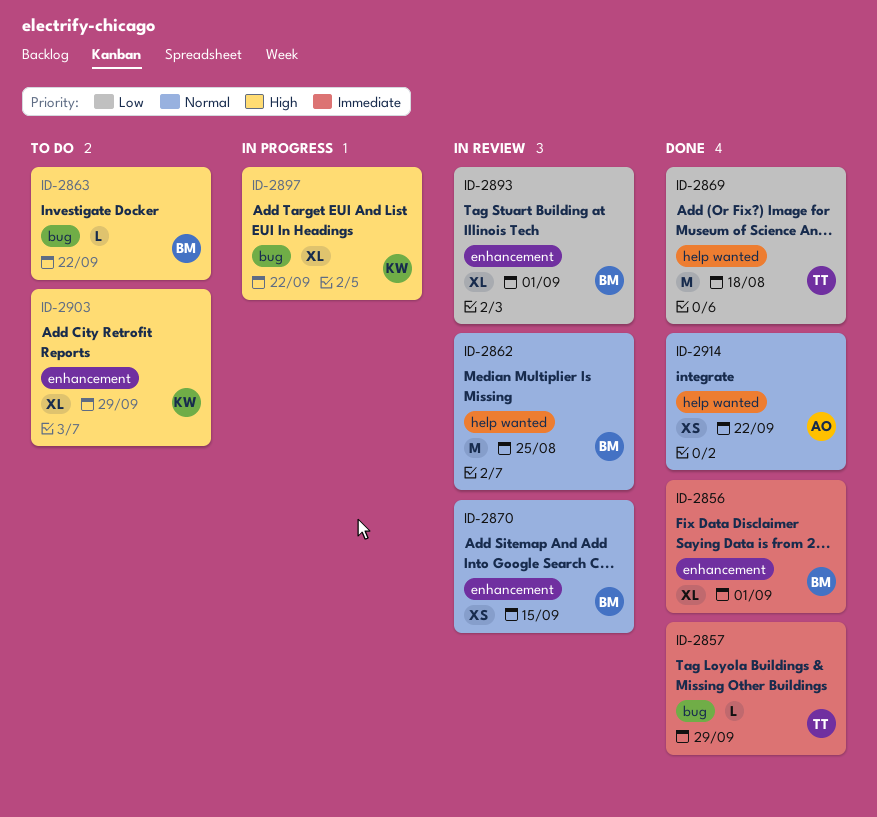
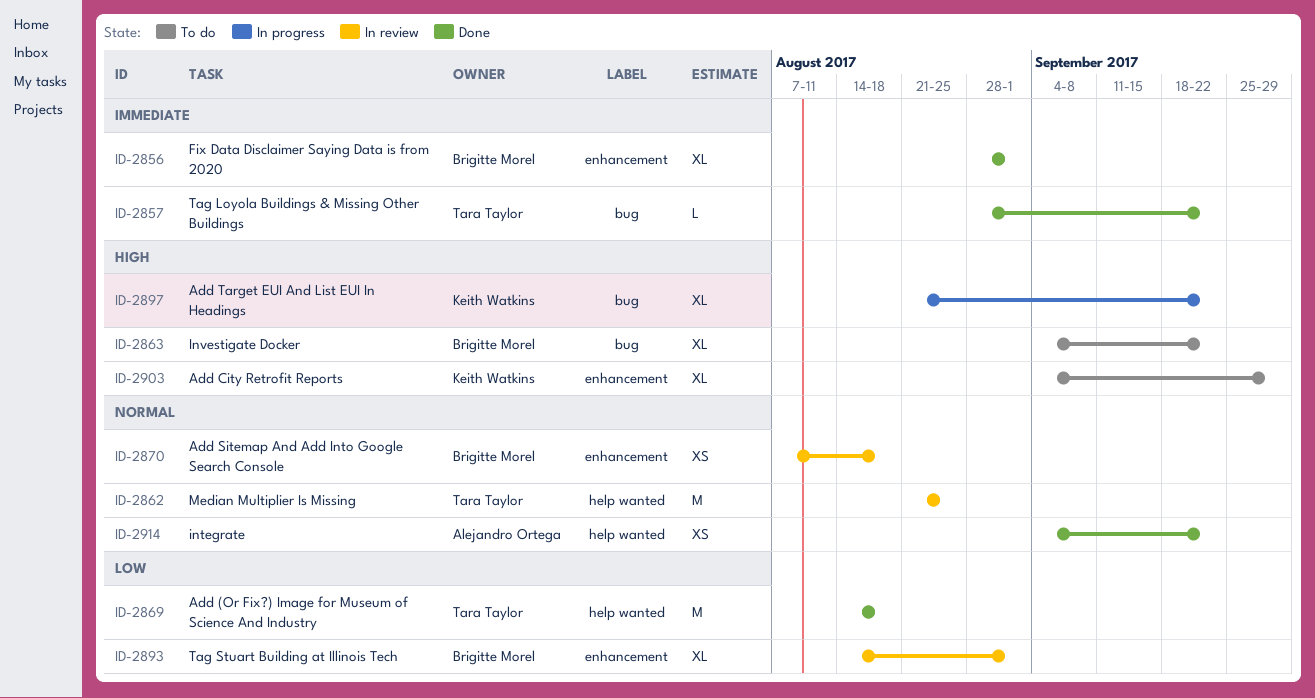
ID-2857, due: Sep 29 -> Sep 22
ID-2862, owner: Brigitte Morel -> Tara Taylor
ID-2863, estimate: L -> XL
ID-2870, due: Sep 15 -> Aug 18

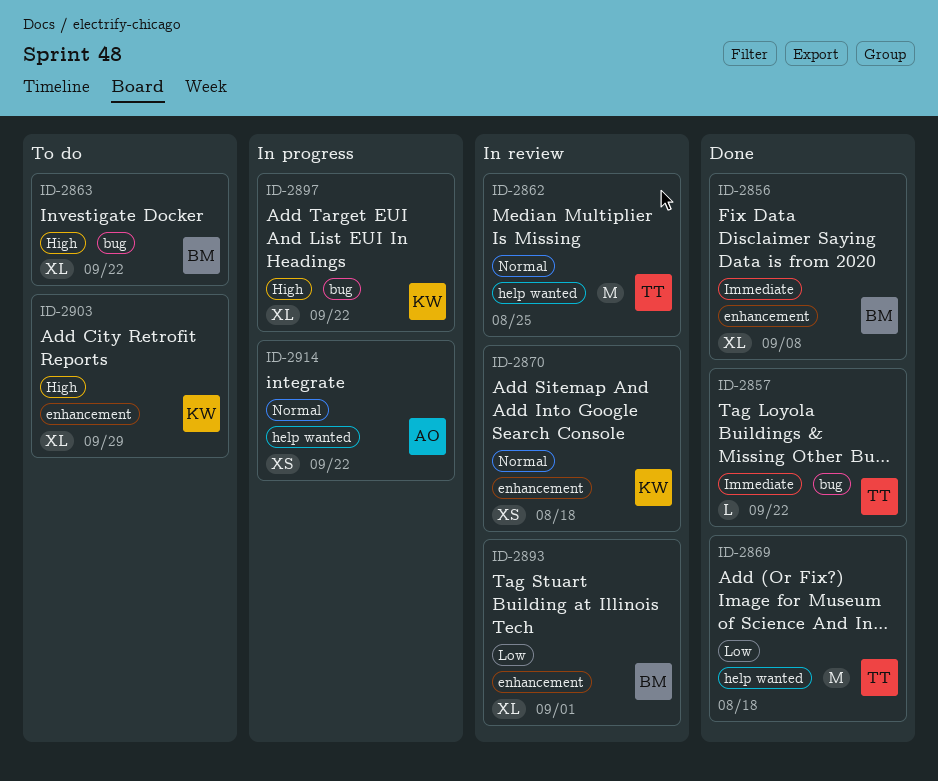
ID-2856, due: Sep 1 -> Sep 8
ID-2870, owner: Brigitte Morel -> Keith Watkins
ID-2914, status: Done -> In progress

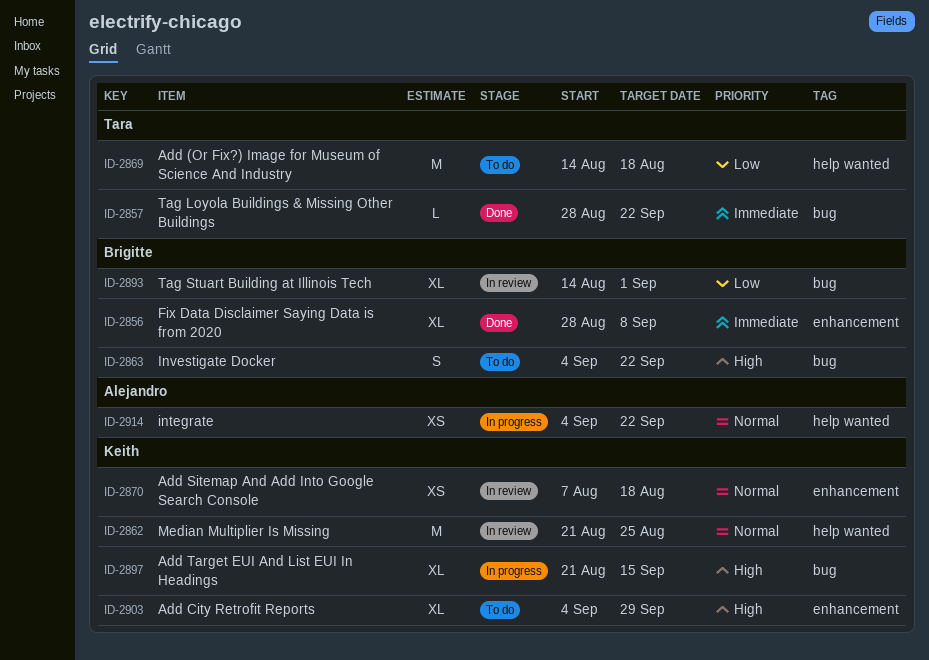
ID-2862, owner: Tara -> Keith
ID-2863, estimate: XL -> S
ID-2869, status: Done -> To do
ID-2893, label: enhancement -> bug
ID-2897, due: Sep 22 -> Sep 15

